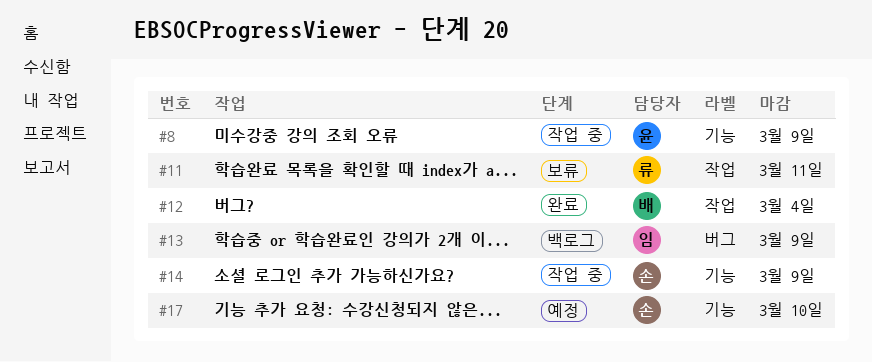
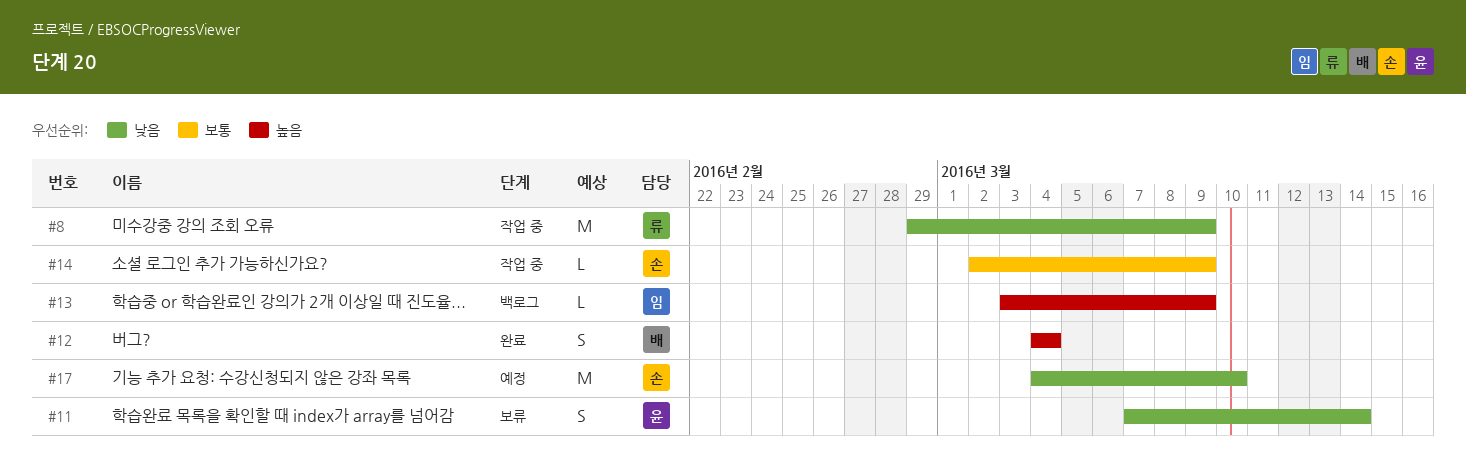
#8, owner: 윤 -> 류
#11, owner: 류 -> 윤
#11, due: Mar 11 -> Mar 14

